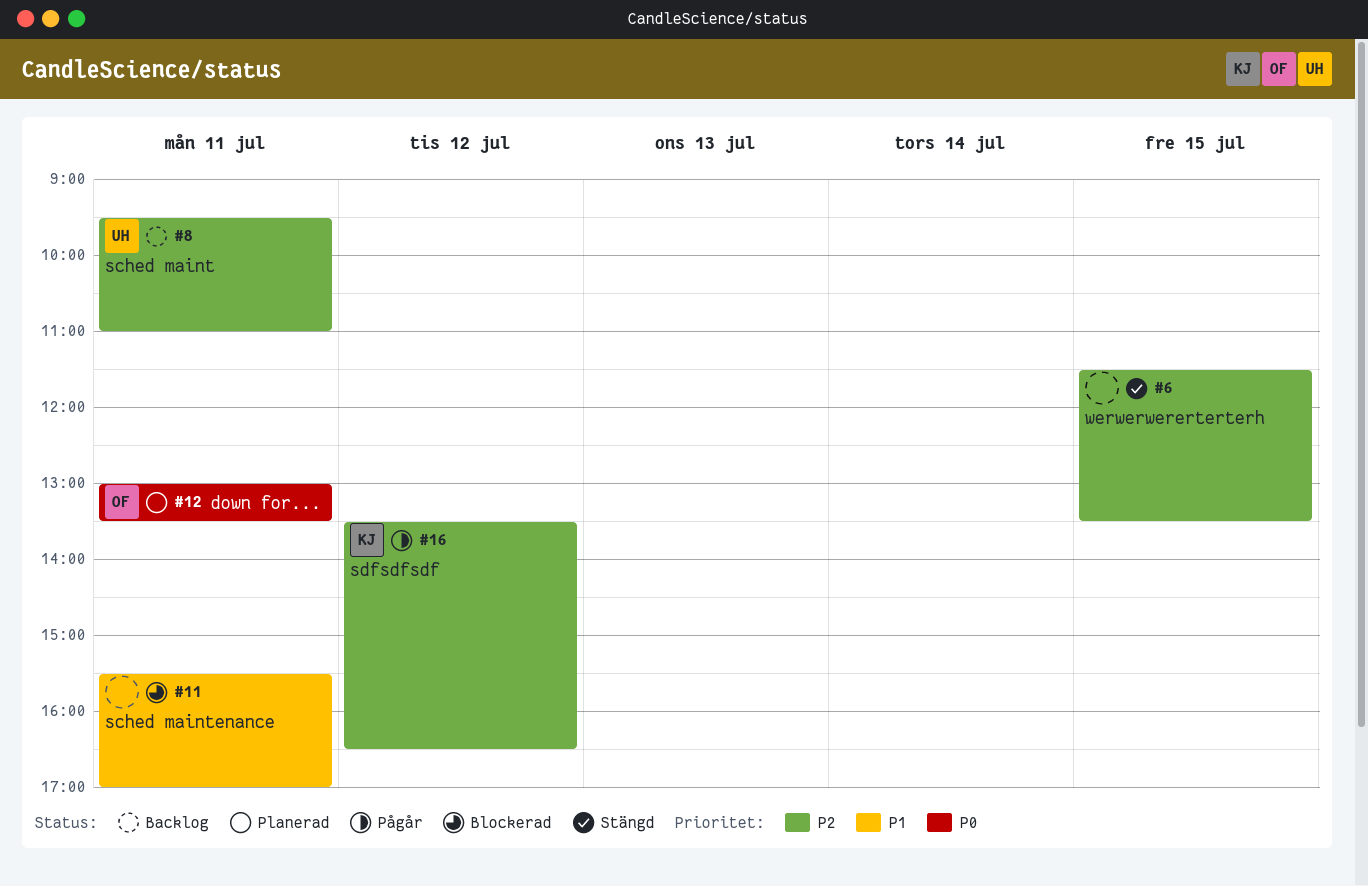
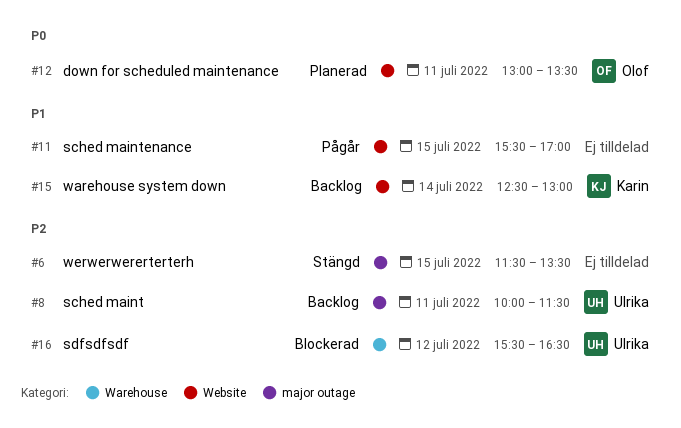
#8, begins: 09:30 -> 10:00
#8, ends: 11:00 -> 11:30
#11, status: Blockerad -> Pågår
#11, day: Jul 11 -> Jul 15
#15: none -> present
#16, status: Pågår -> Blockerad
#16, owner: Karin -> Ulrika
#16, begins: 13:30 -> 15:30

